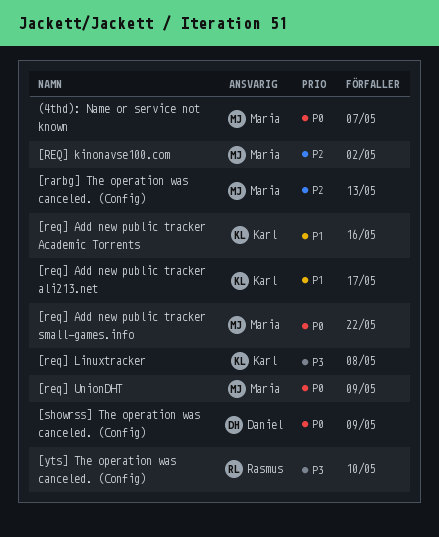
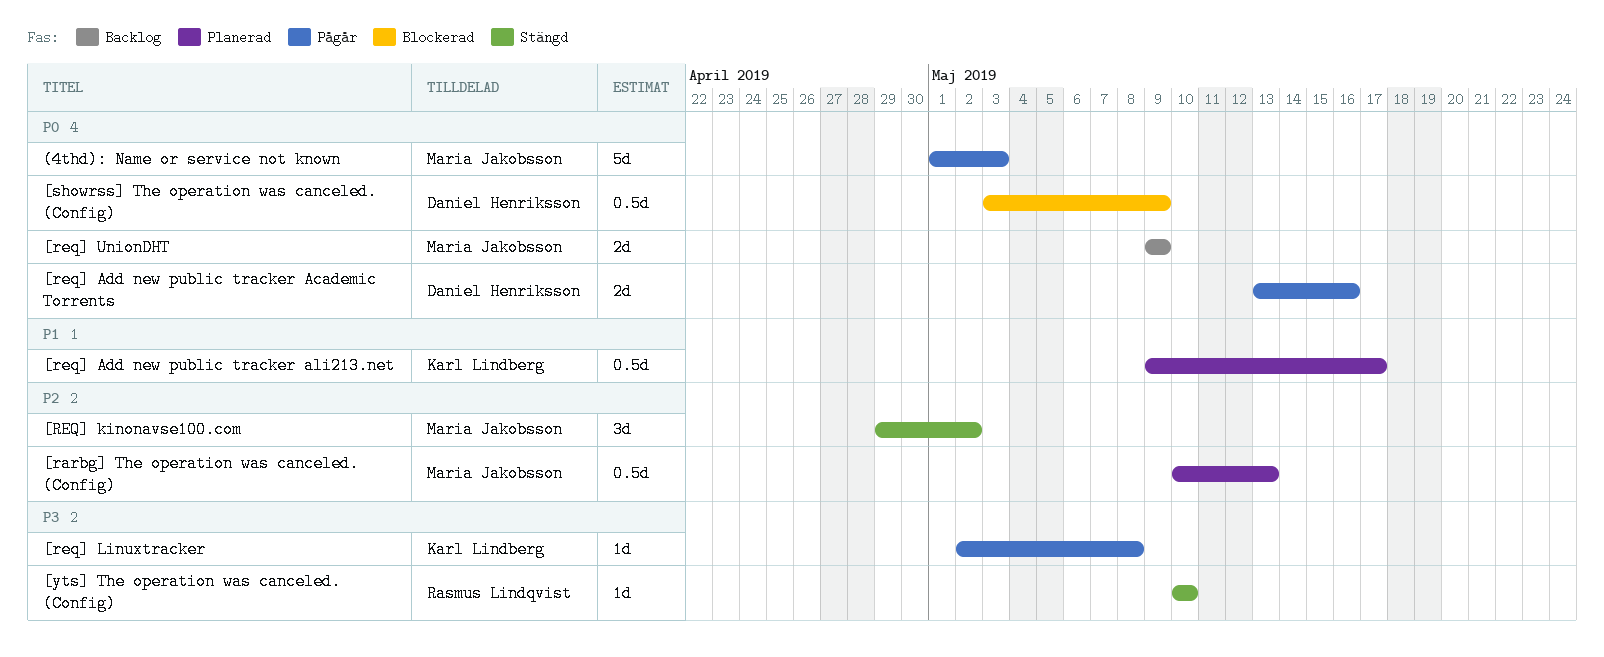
(4thd): Name or service not known, due: May 7 -> May 3
[req] Add new public tracker Academic Torrents, owner: Karl Lindberg -> Daniel Henriksson
[req] Add new public tracker Academic Torrents, priority: P1 -> P0
[req] Add new public tracker small-games.info: present -> none

